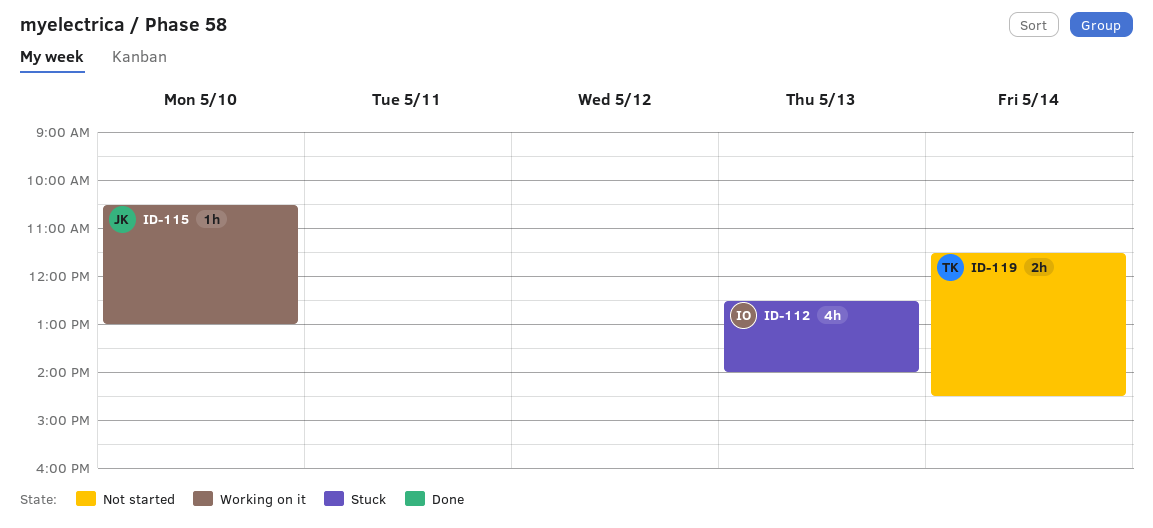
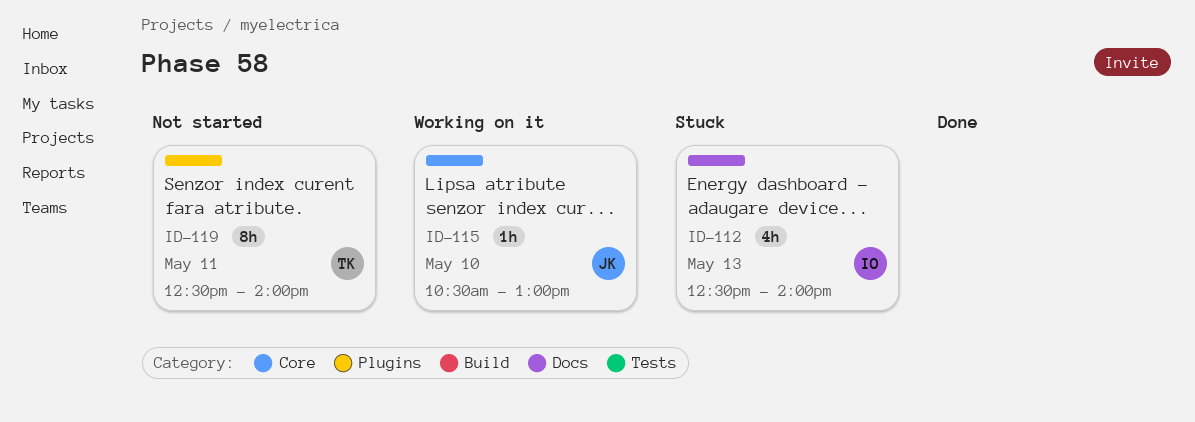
ID-119, estimate: 2h -> 8h
ID-119, day: May 14 -> May 11
ID-119, begins: 11:30 -> 12:30
ID-119, ends: 14:30 -> 14:00

